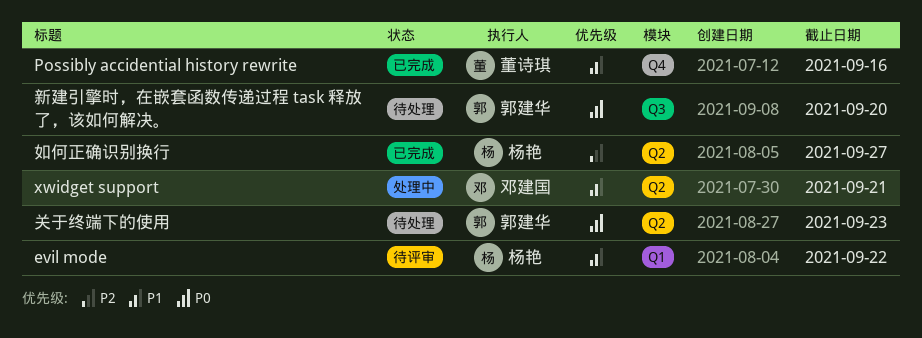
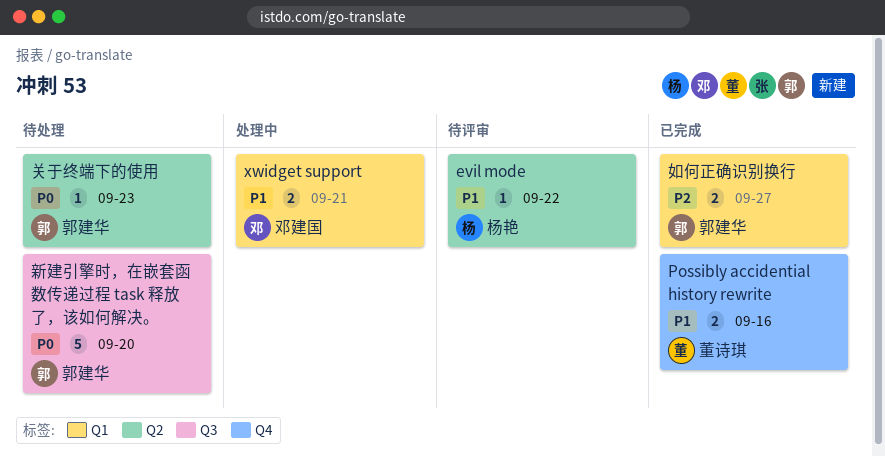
evil mode, label: Q1 -> Q2
xwidget support, label: Q2 -> Q1
如何正确识别换行, owner: 杨艳 -> 郭建华
如何正确识别换行, label: Q2 -> Q1

